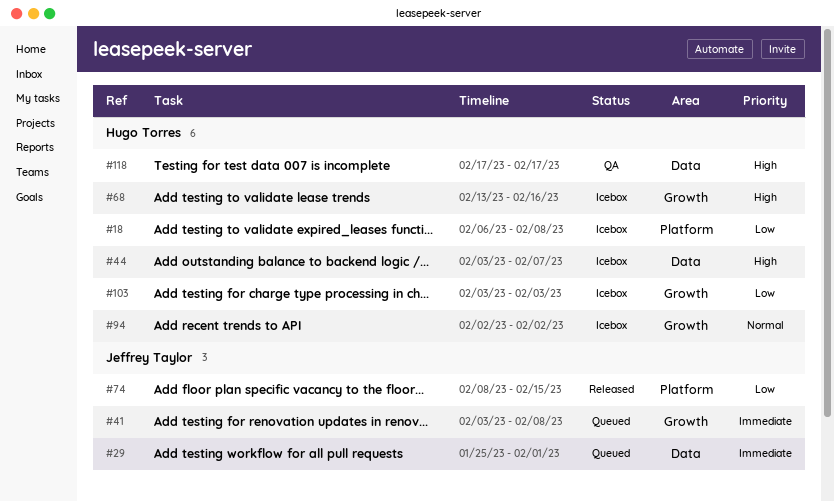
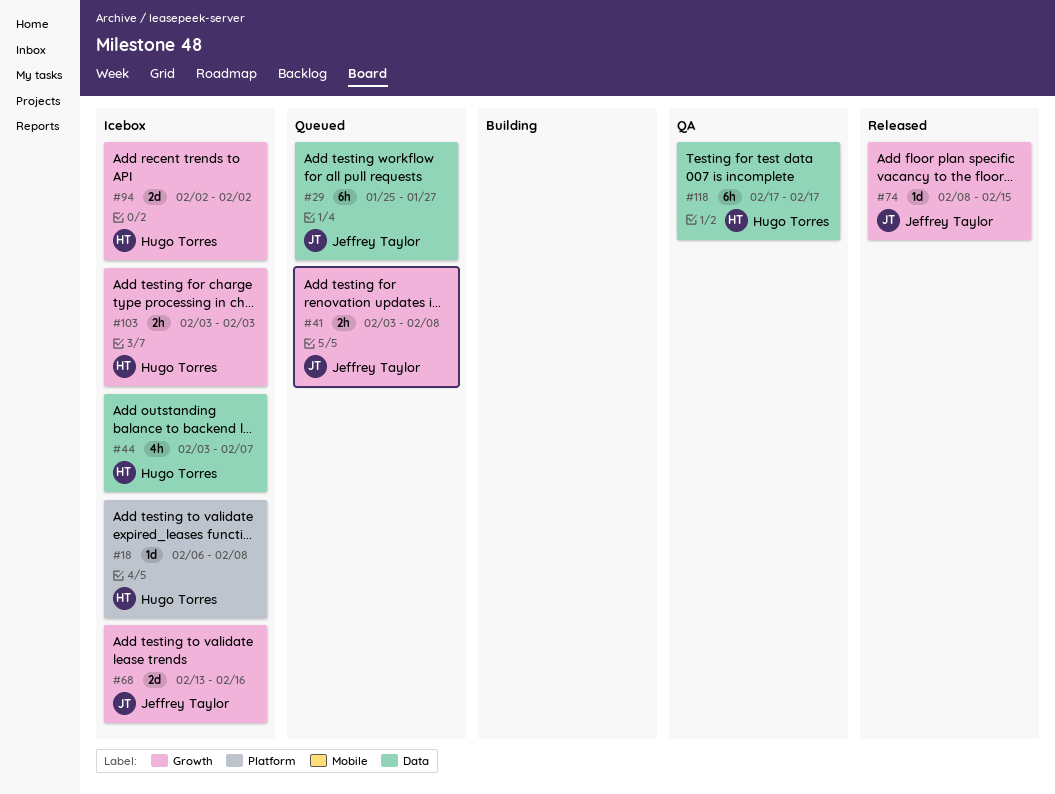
#29, due: Feb 1 -> Jan 27
#68, owner: Hugo Torres -> Jeffrey Taylor
#74, label: Platform -> Growth

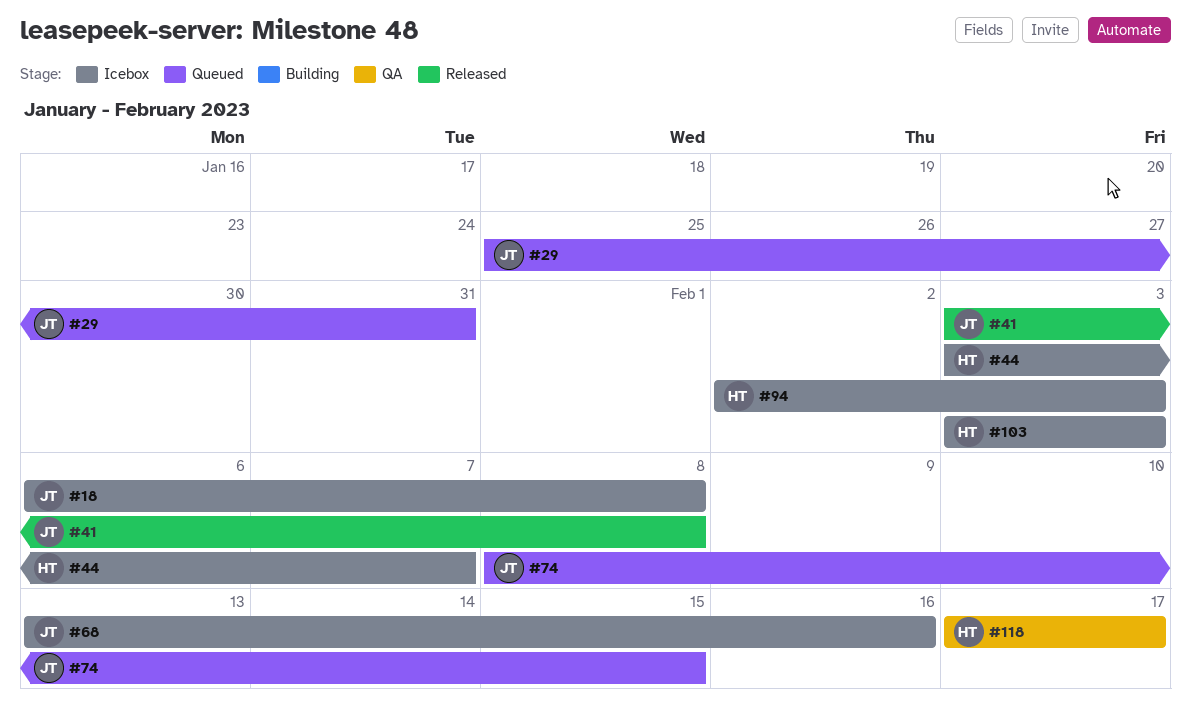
#18, owner: Hugo Torres -> Jeffrey Taylor
#29, due: Jan 27 -> Jan 31
#41, status: Queued -> Released
#74, status: Released -> Queued
#94, due: Feb 2 -> Feb 3

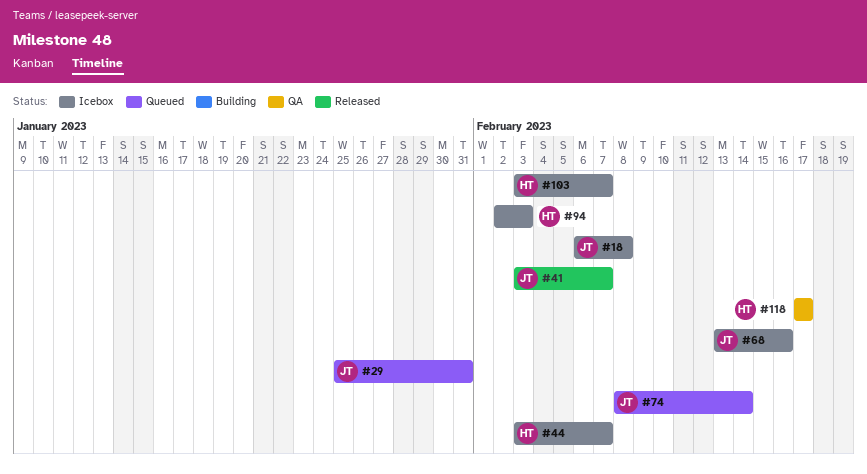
#41, due: Feb 8 -> Feb 7
#74, due: Feb 15 -> Feb 14
#103, due: Feb 3 -> Feb 7

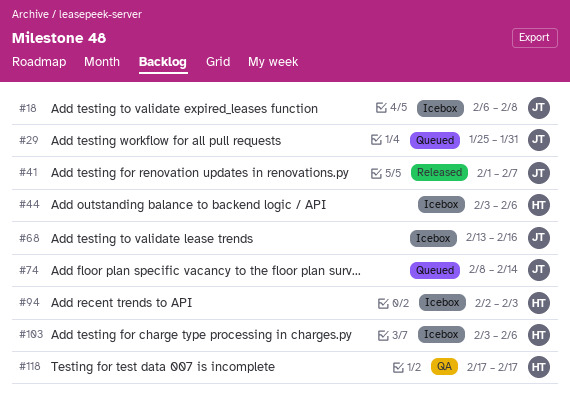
#41, start: Feb 3 -> Feb 1
#44, due: Feb 7 -> Feb 6
#103, due: Feb 7 -> Feb 6

